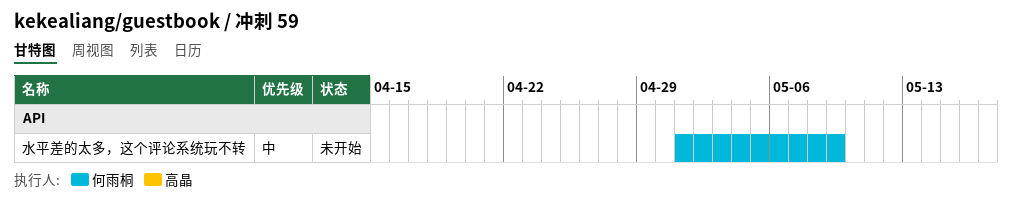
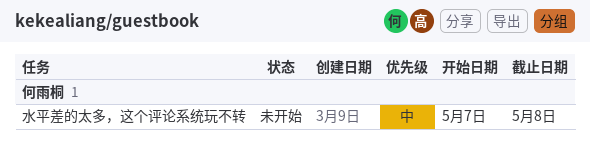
水平差的太多，这个评论系统玩不转, start: May 1 -> May 7
水平差的太多，这个评论系统玩不转, due: May 9 -> May 8

